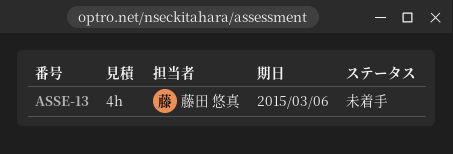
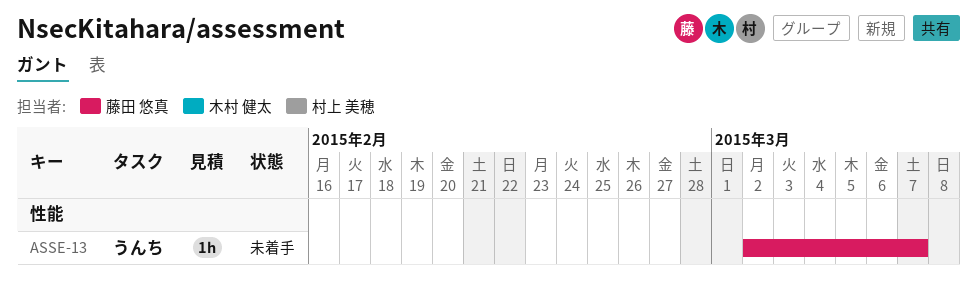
ASSE-13, estimate: 4h -> 1h
ASSE-13, due: Mar 6 -> Mar 7

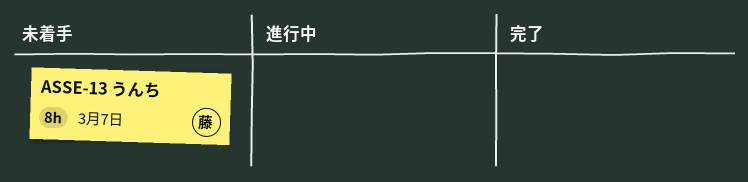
ASSE-13, estimate: 1h -> 8h

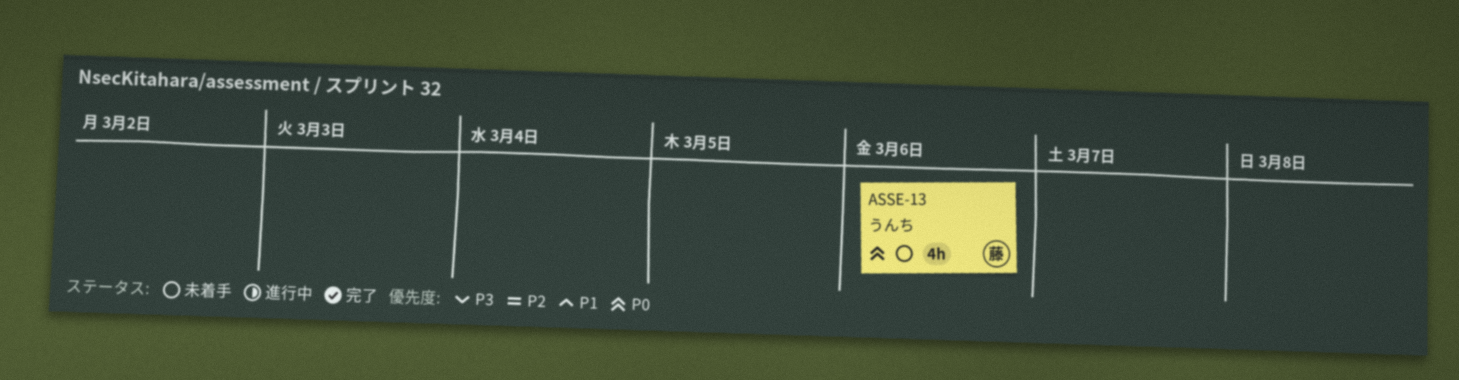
ASSE-13, estimate: 8h -> 4h
ASSE-13, due: Mar 7 -> Mar 6

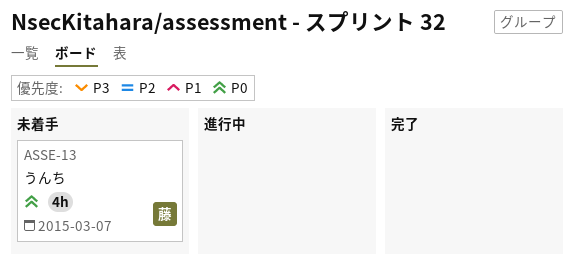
ASSE-13, due: Mar 6 -> Mar 7

